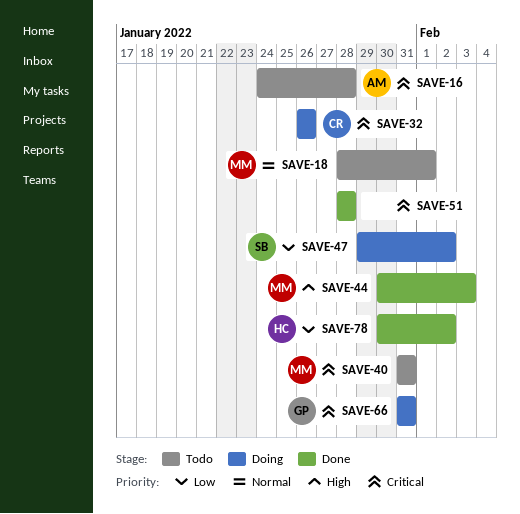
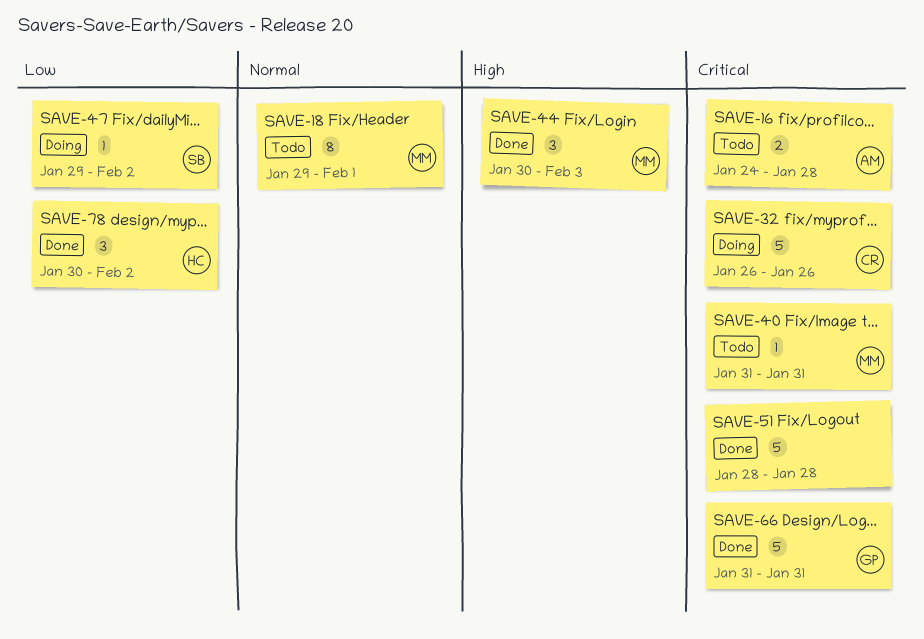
SAVE-18, start: Jan 28 -> Jan 29
SAVE-66, status: Doing -> Done

